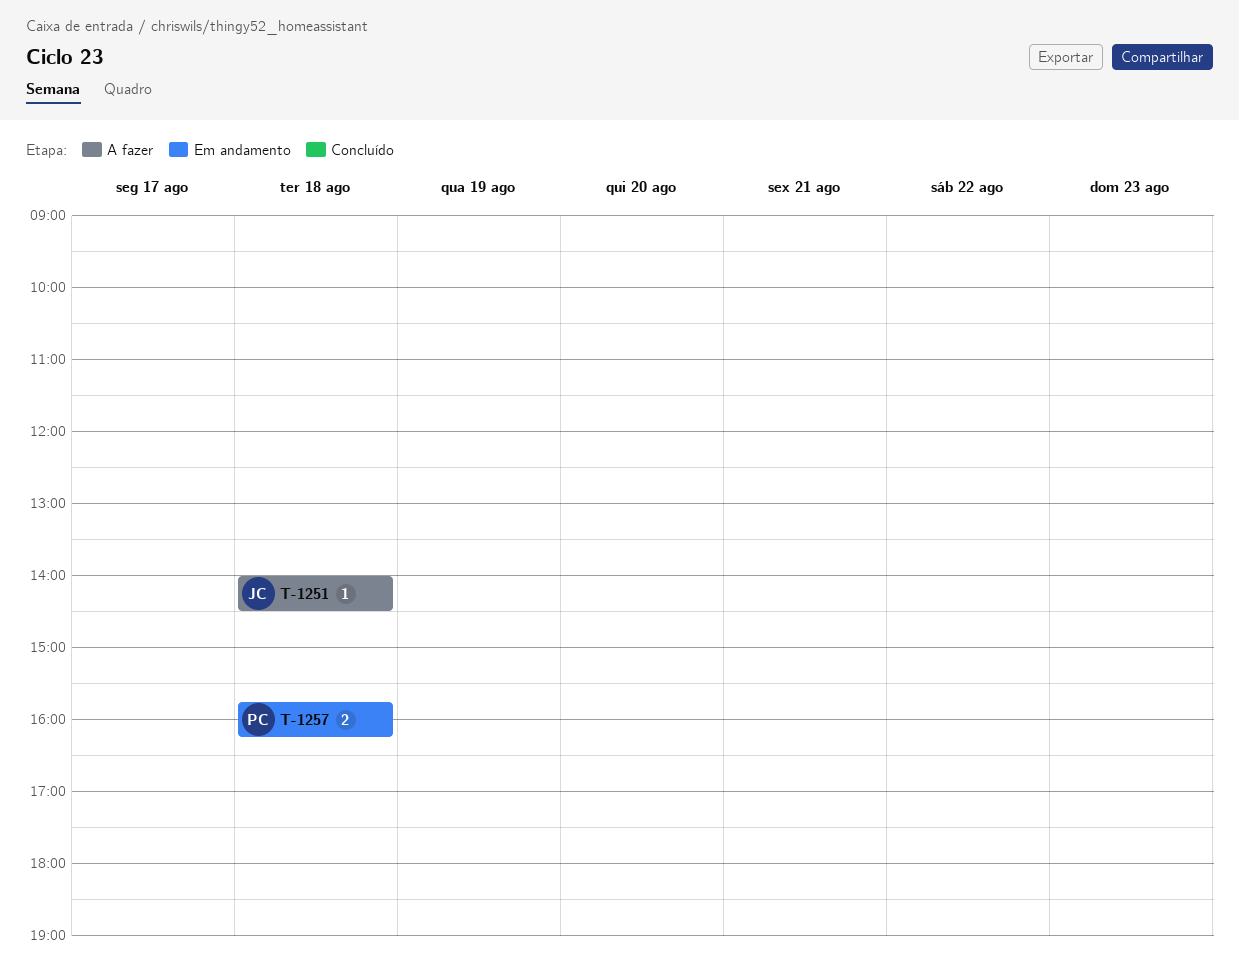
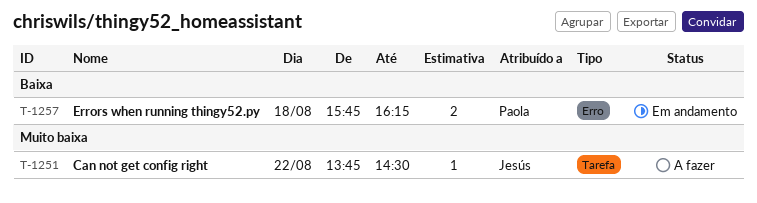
T-1251, day: Aug 18 -> Aug 22
T-1251, begins: 14:00 -> 13:45

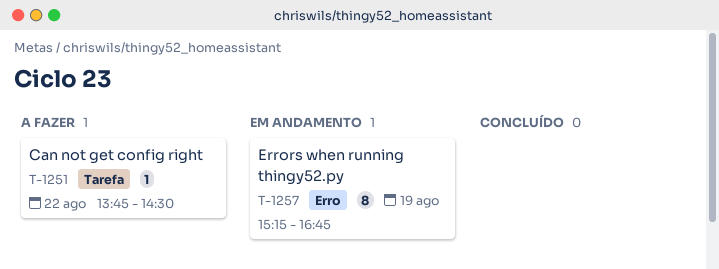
T-1257, estimate: 2 -> 8
T-1257, day: Aug 18 -> Aug 19
T-1257, begins: 15:45 -> 15:15
T-1257, ends: 16:15 -> 16:45

